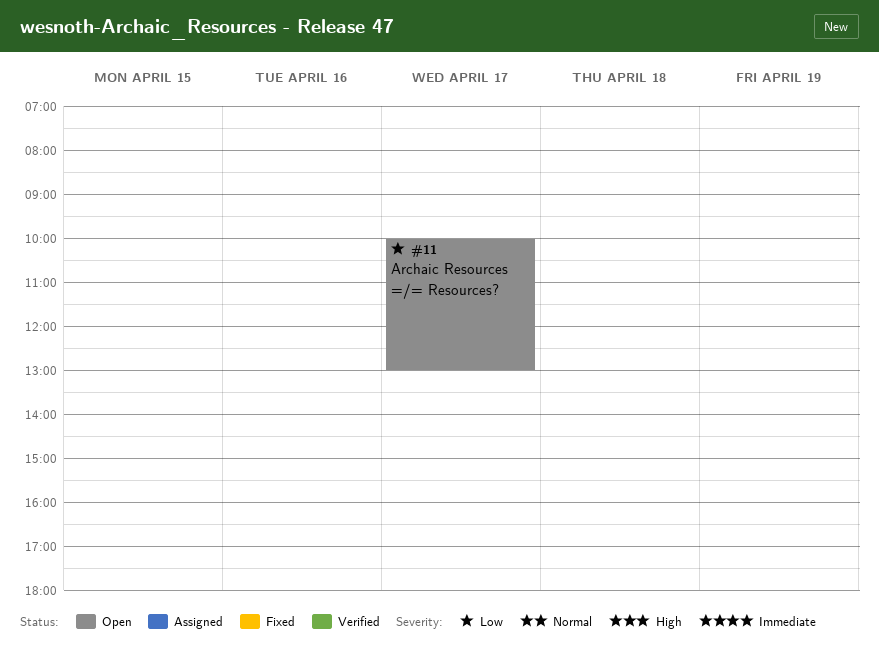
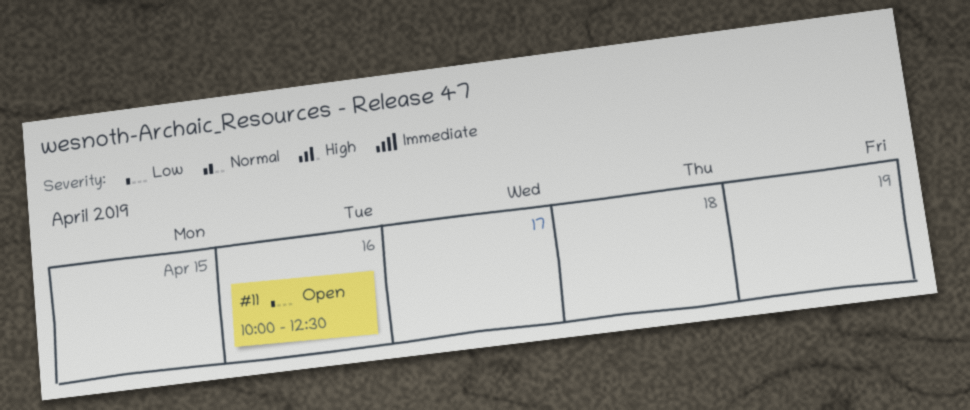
#11, day: Apr 17 -> Apr 16
#11, ends: 13:00 -> 12:30

